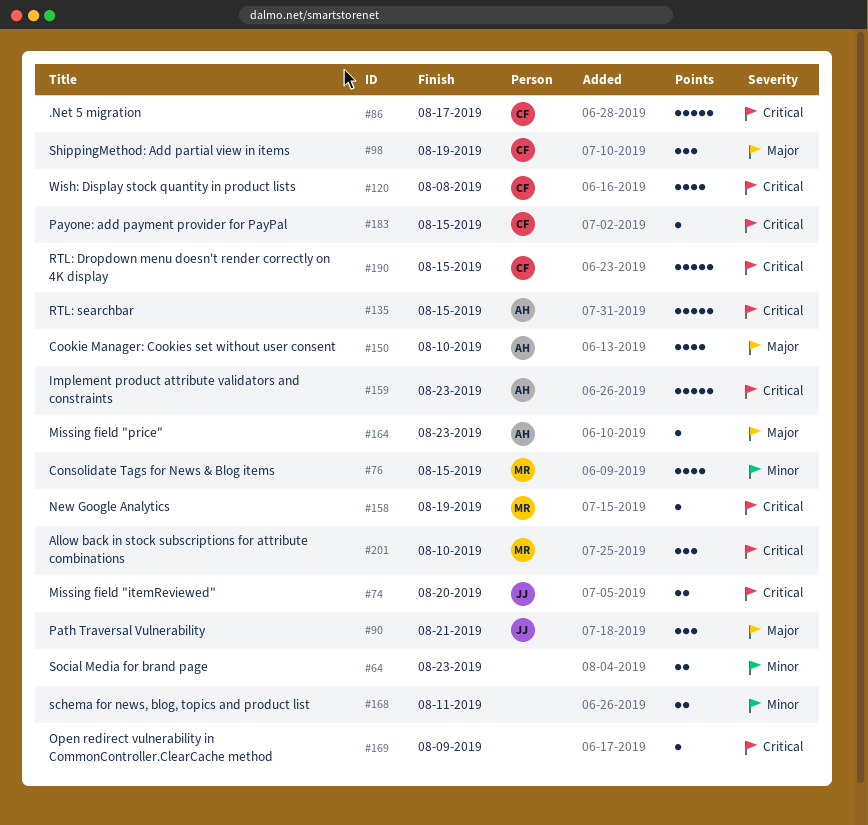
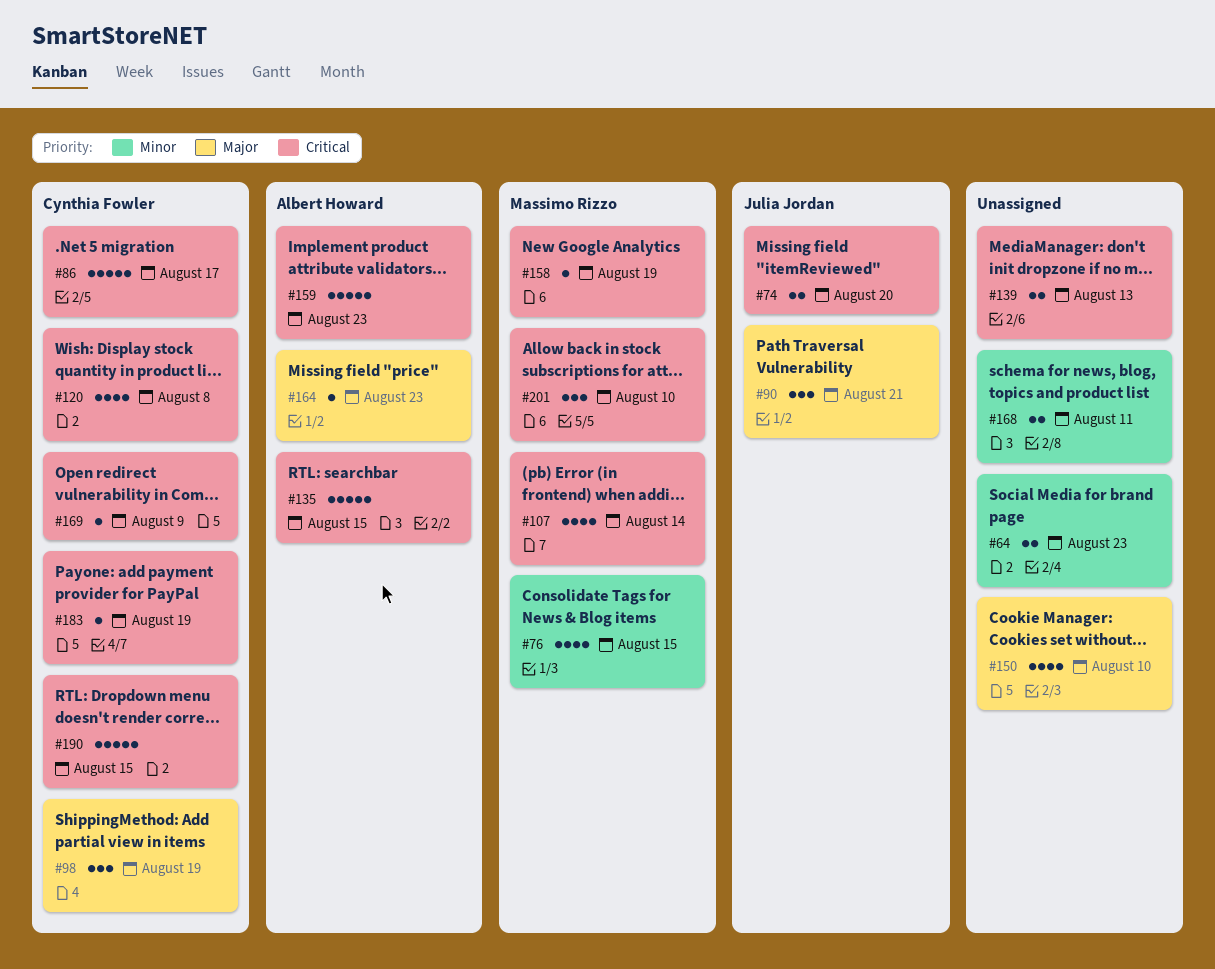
#107: none -> present
#139: none -> present
#150, owner: Albert Howard -> none
#169, owner: none -> Cynthia Fowler
#183, due: Aug 15 -> Aug 19

